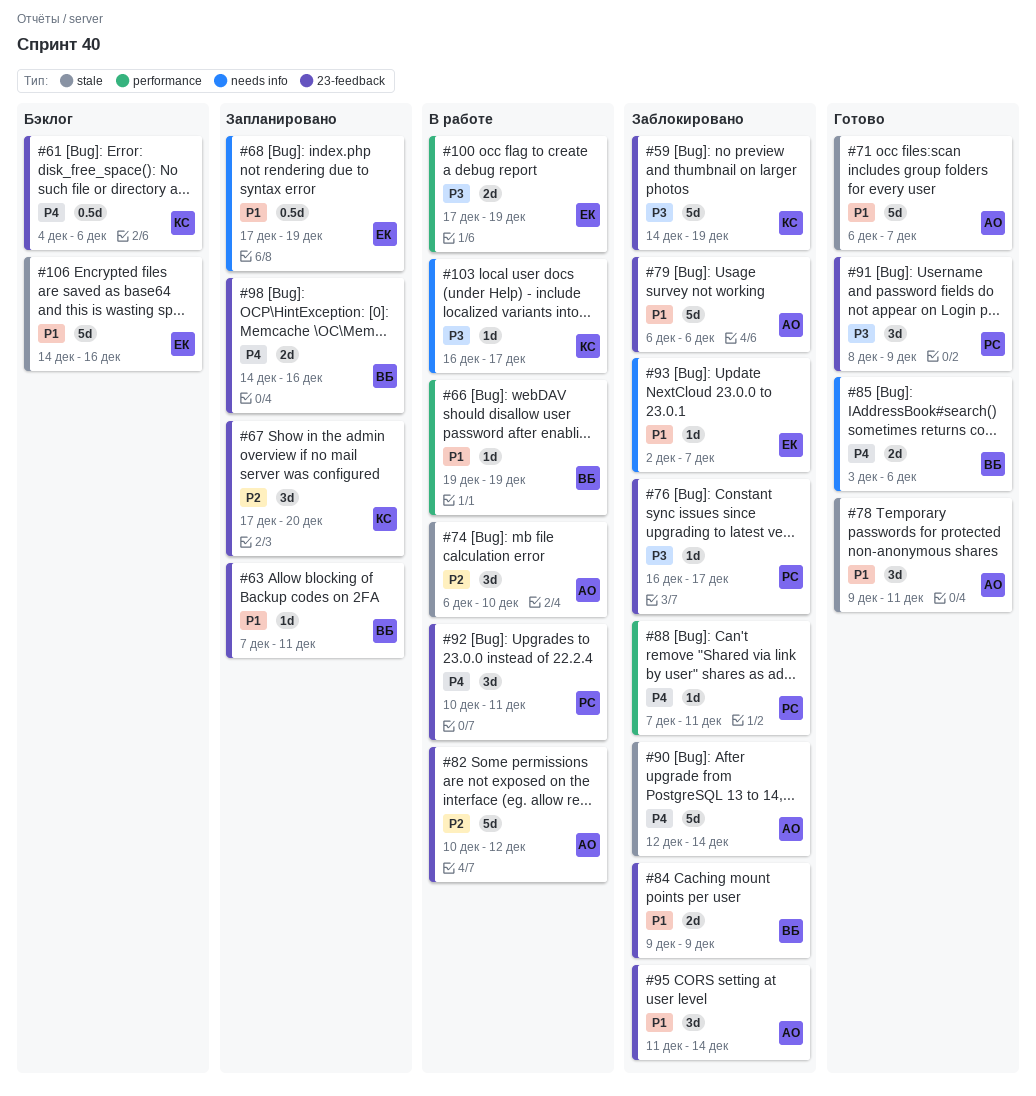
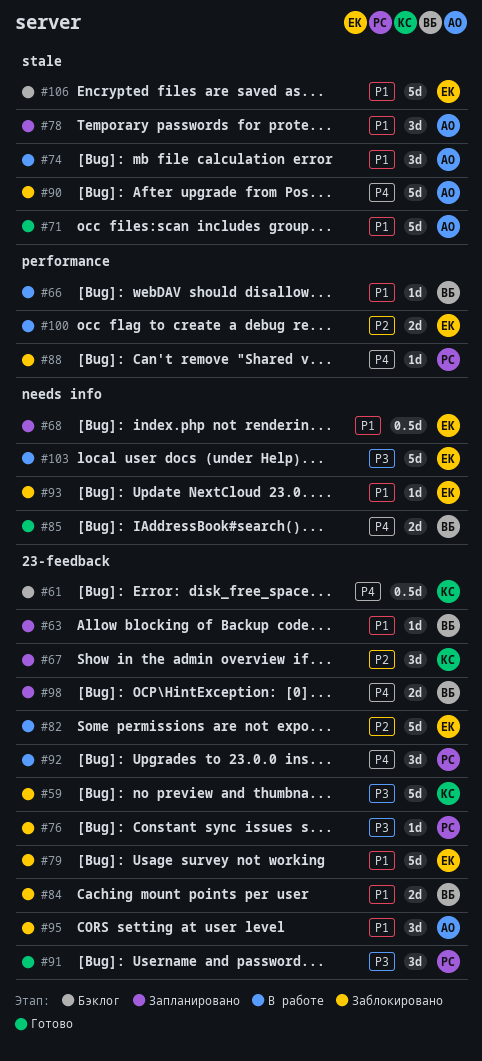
#74, priority: P2 -> P1
#78, status: Готово -> Запланировано
#79, owner: АО -> ЕК
#82, owner: АО -> ЕК
#100, priority: P3 -> P2
#103, owner: КС -> ЕК
#103, estimate: 1d -> 5d

